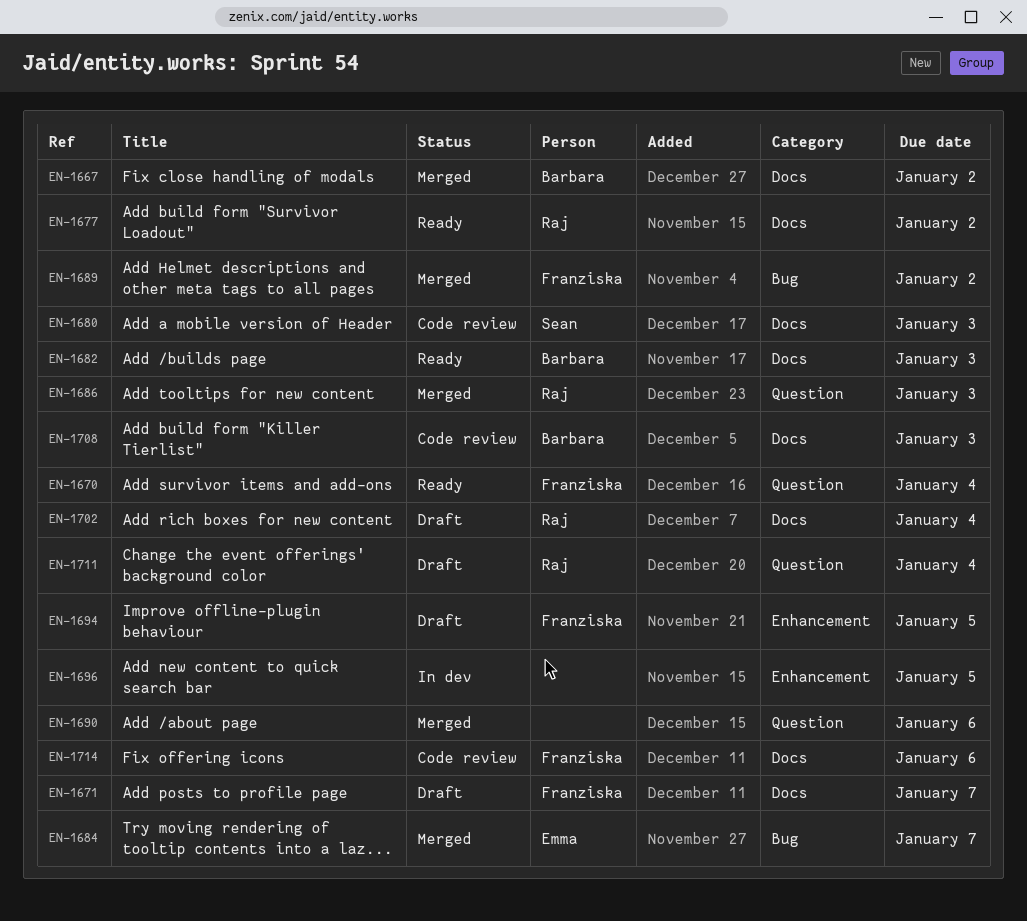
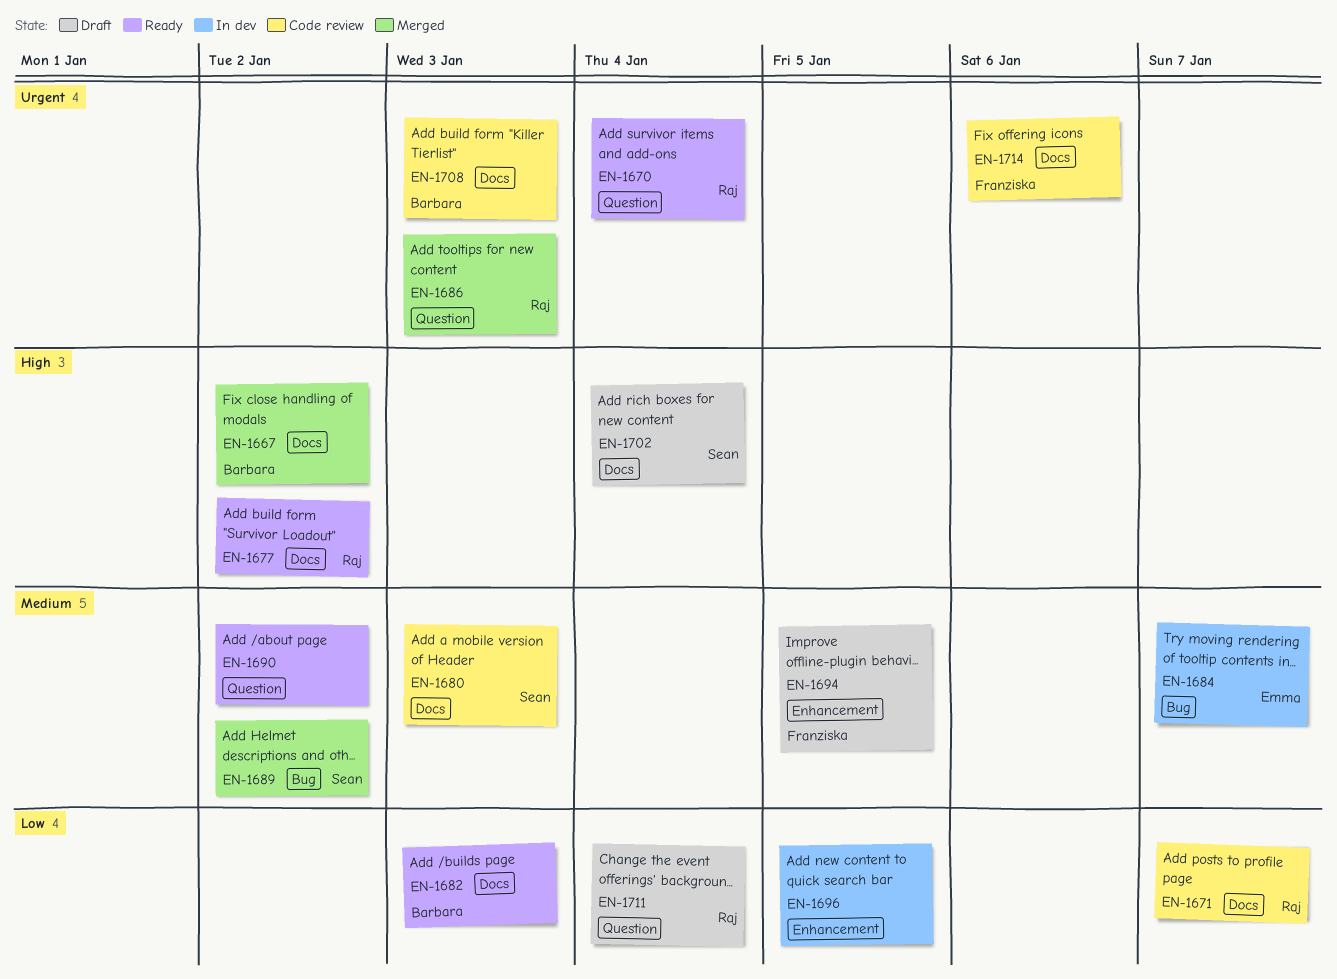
EN-1670, owner: Franziska -> Raj
EN-1671, status: Draft -> Code review
EN-1671, owner: Franziska -> Raj
EN-1684, status: Merged -> In dev
EN-1689, owner: Franziska -> Sean
EN-1690, status: Merged -> Ready
EN-1690, due: Jan 6 -> Jan 2
EN-1702, owner: Raj -> Sean

